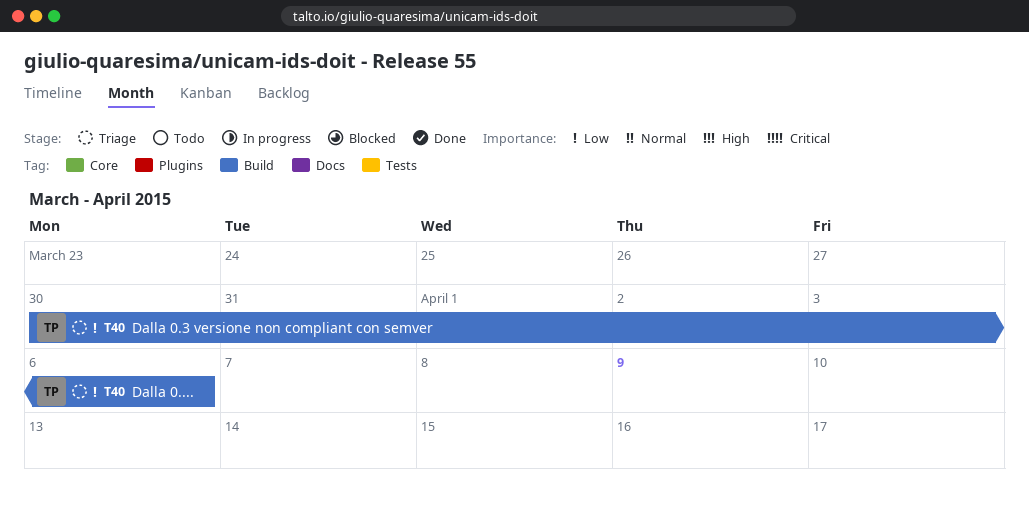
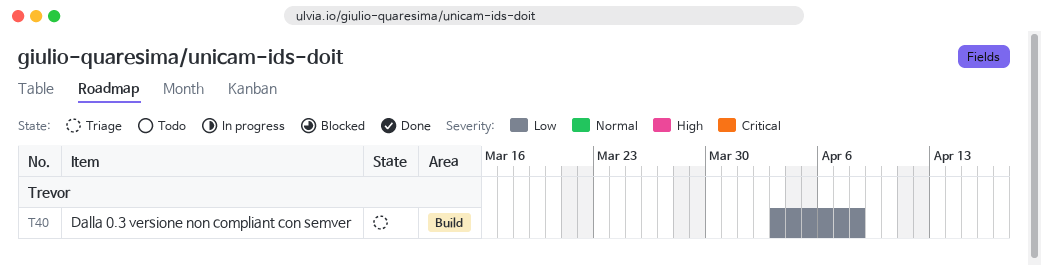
T40, start: Mar 30 -> Apr 3
T40, due: Apr 6 -> Apr 8

